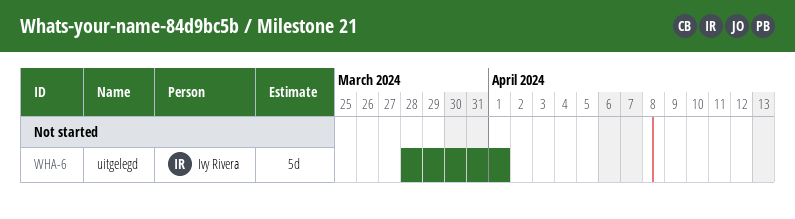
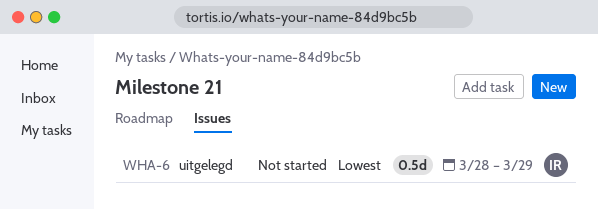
WHA-6, estimate: 5d -> 0.5d
WHA-6, due: Apr 1 -> Mar 29

